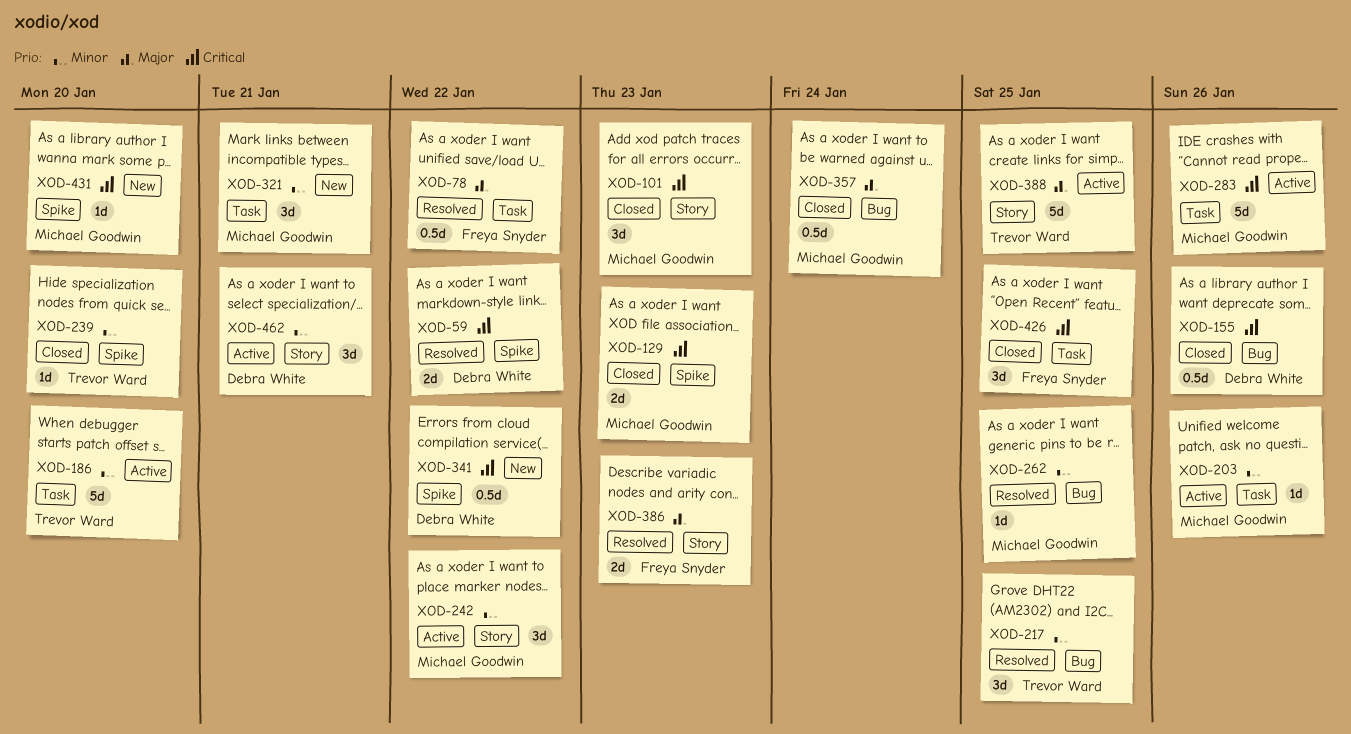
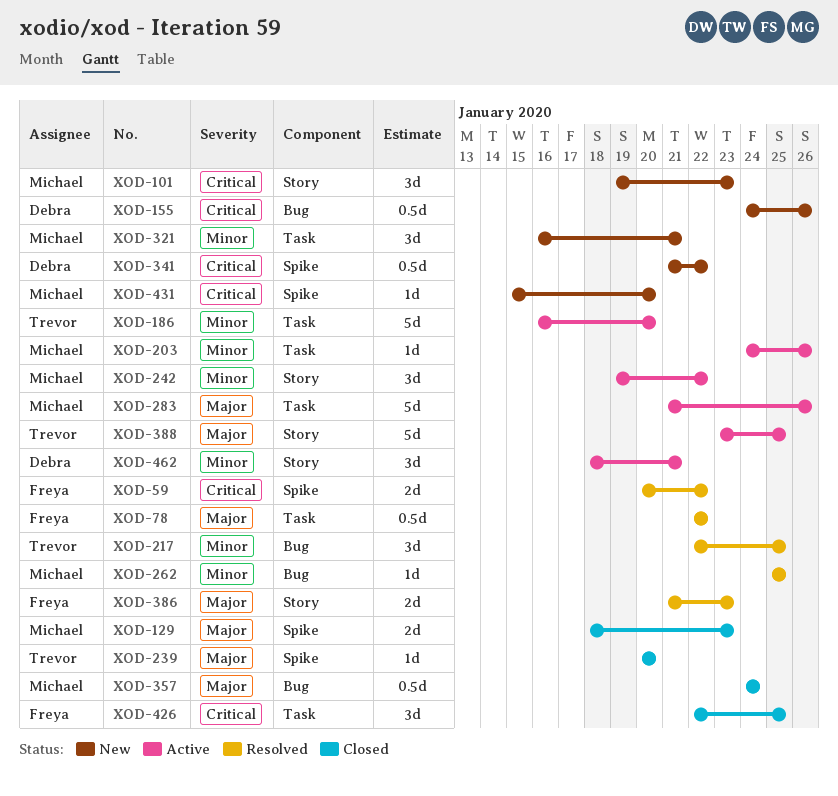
XOD-59, owner: Debra White -> Freya Snyder
XOD-101, status: Closed -> New
XOD-129, priority: Critical -> Major
XOD-155, status: Closed -> New
XOD-239, priority: Minor -> Major
XOD-283, priority: Critical -> Major

